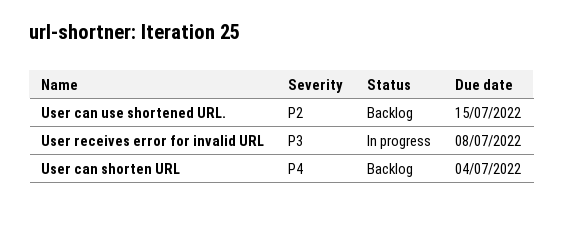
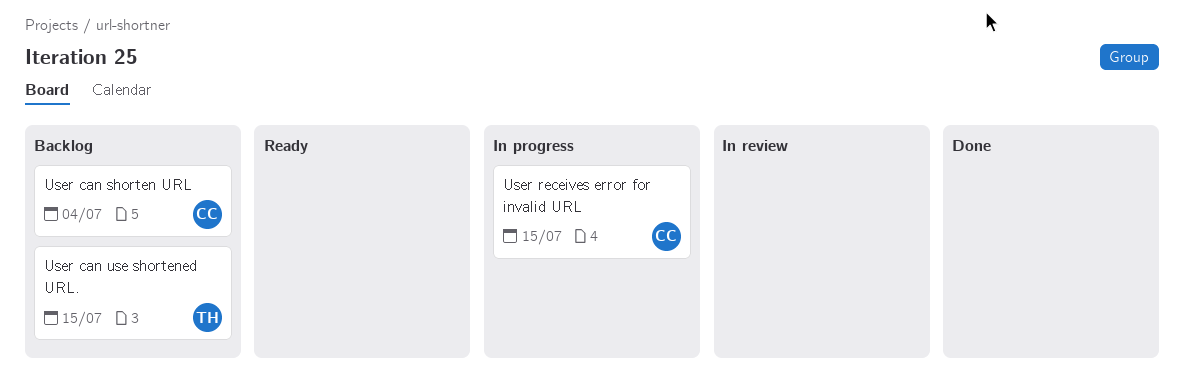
User receives error for invalid URL, due: Jul 8 -> Jul 15

